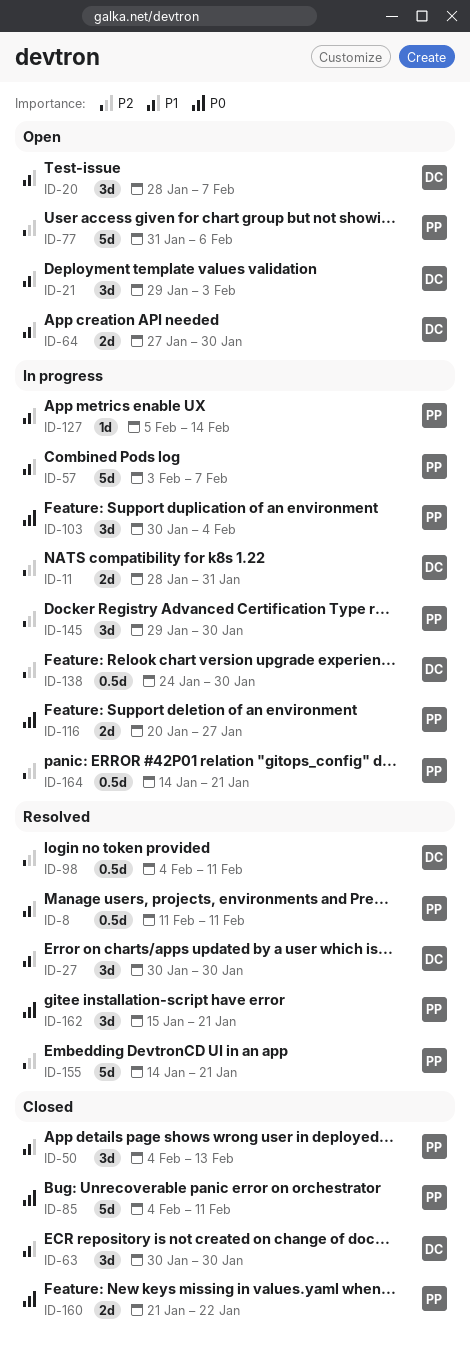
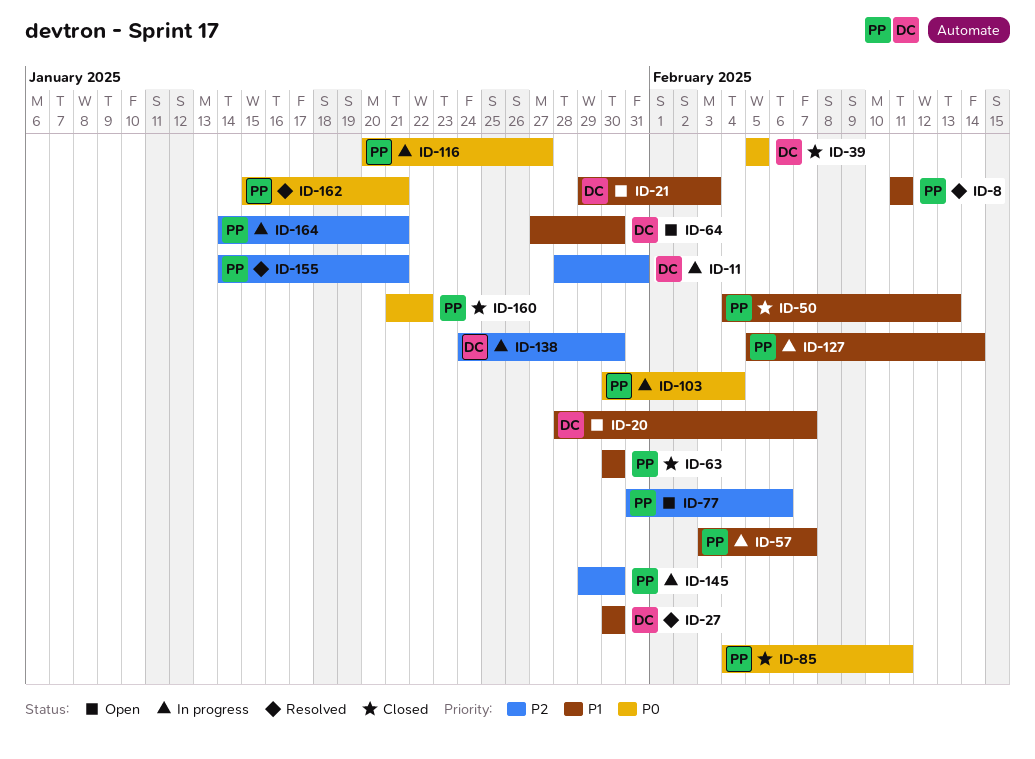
ID-39: none -> present
ID-63, owner: DC -> PP
ID-98: present -> none

